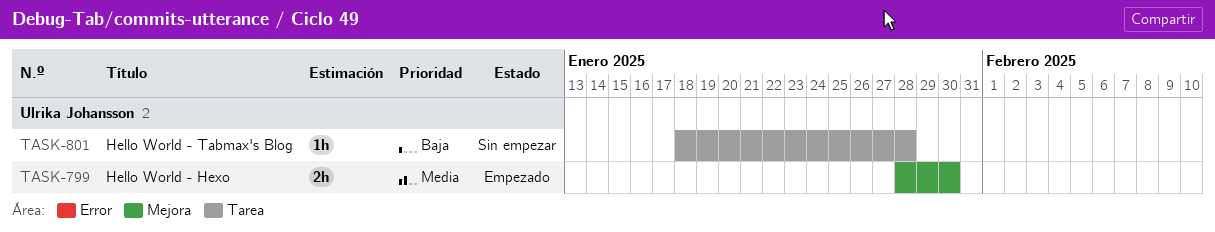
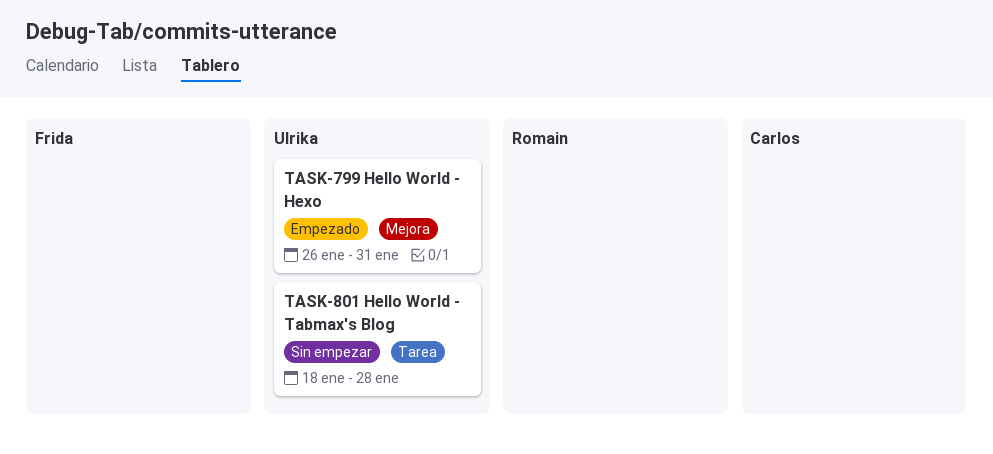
TASK-799, start: Jan 28 -> Jan 26
TASK-799, due: Jan 30 -> Jan 31

